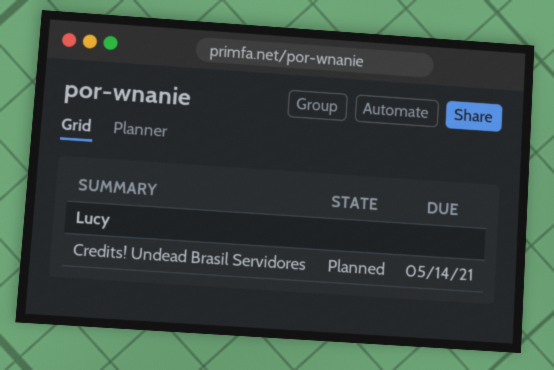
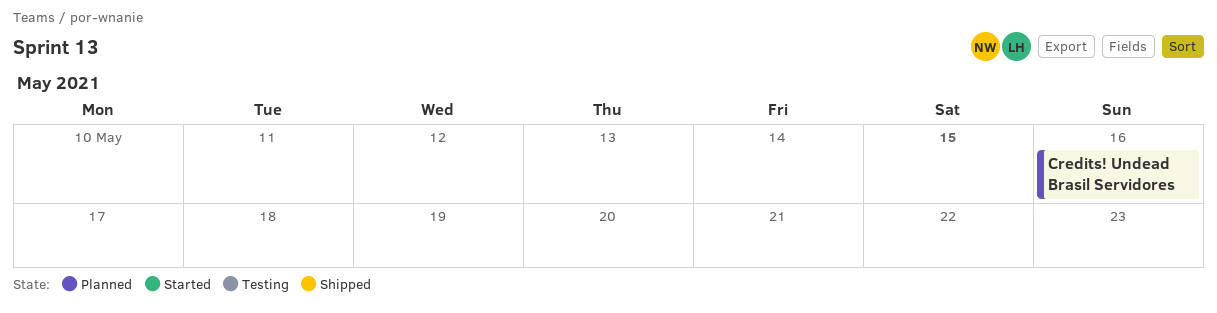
Credits! Undead Brasil Servidores, due: May 14 -> May 16

